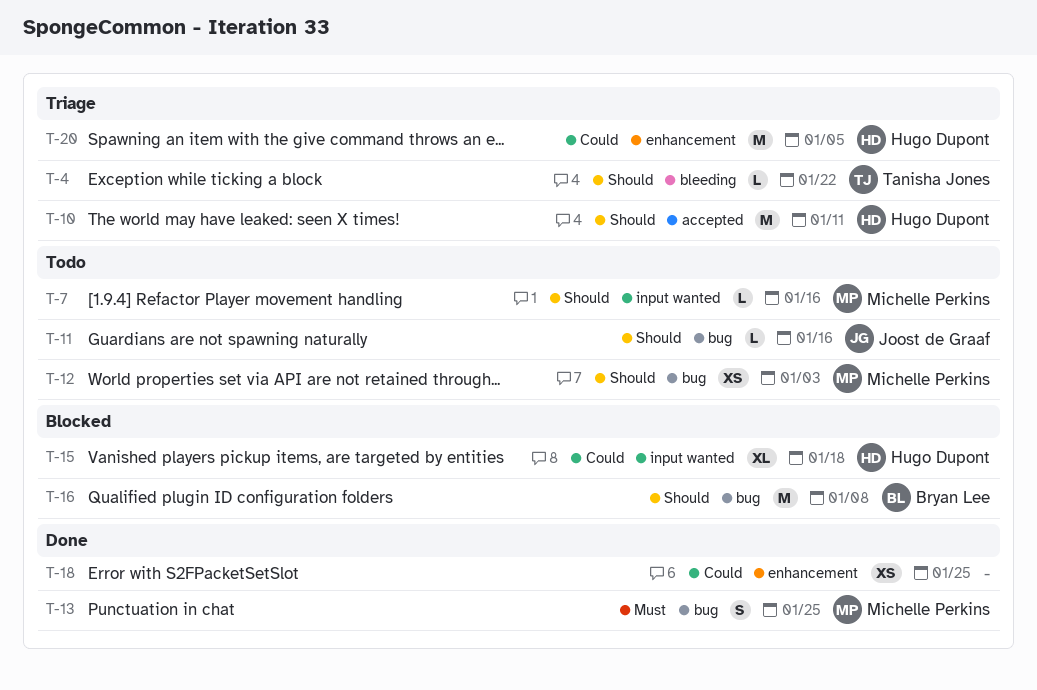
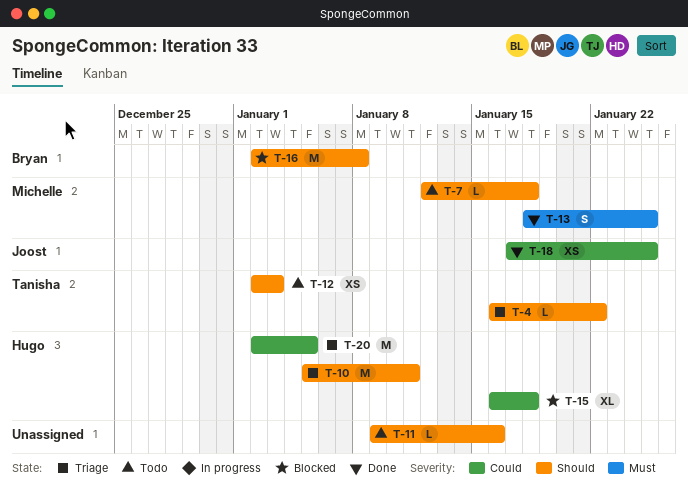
T-7, due: Jan 16 -> Jan 18
T-11, owner: Joost de Graaf -> none
T-12, owner: Michelle Perkins -> Tanisha Jones
T-18, owner: none -> Joost de Graaf

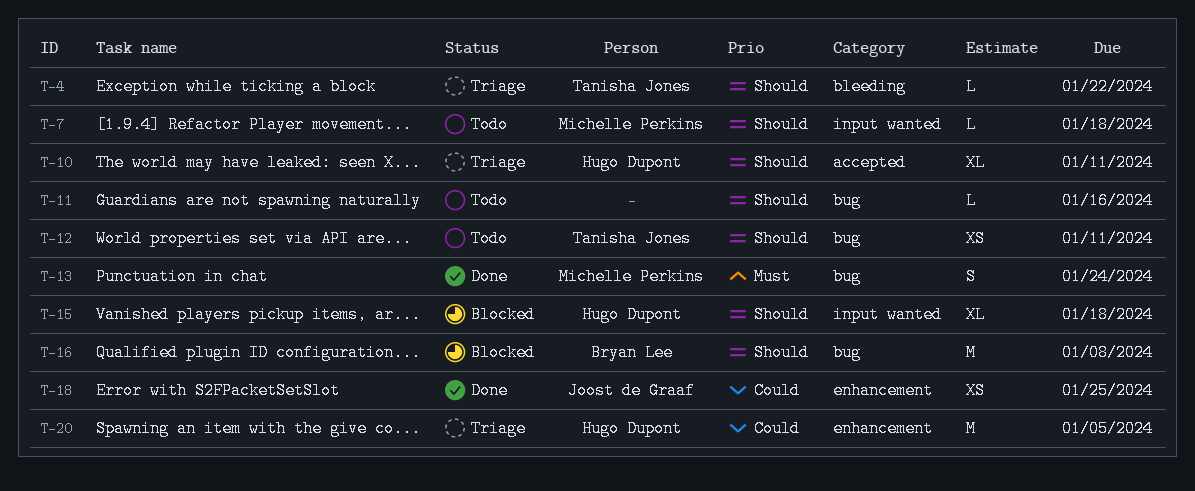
T-10, estimate: M -> XL
T-12, due: Jan 3 -> Jan 11
T-13, due: Jan 25 -> Jan 24
T-15, priority: Could -> Should

